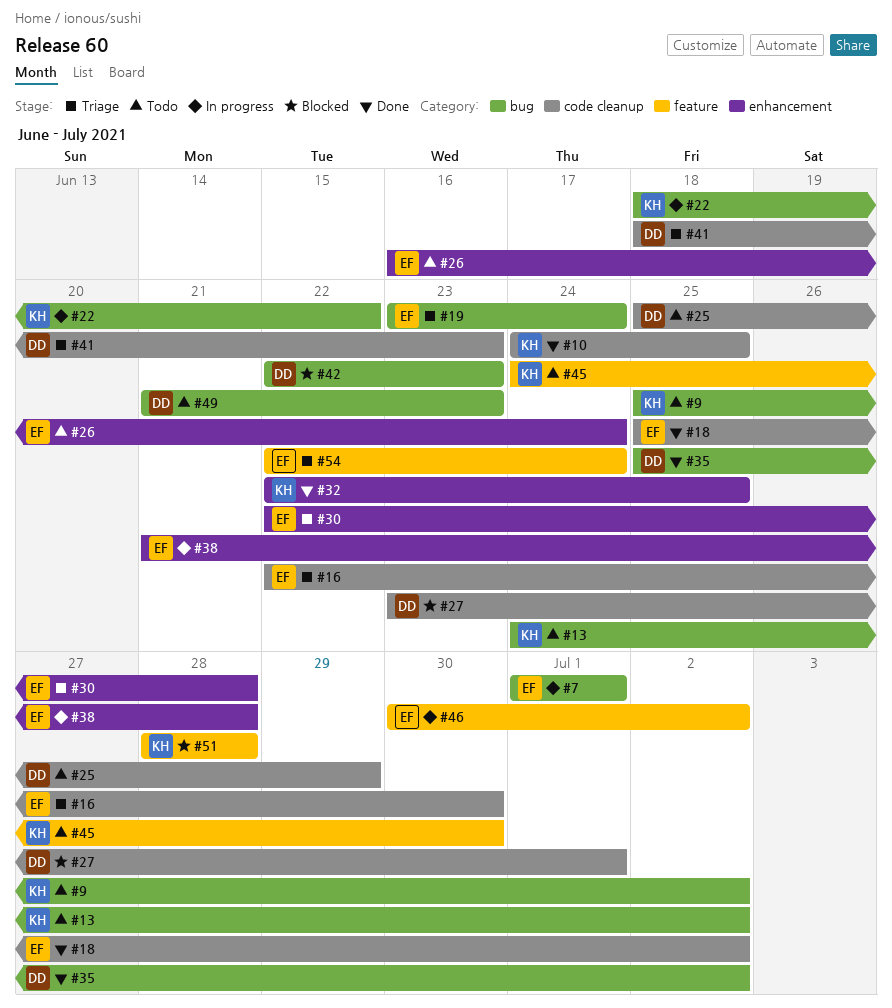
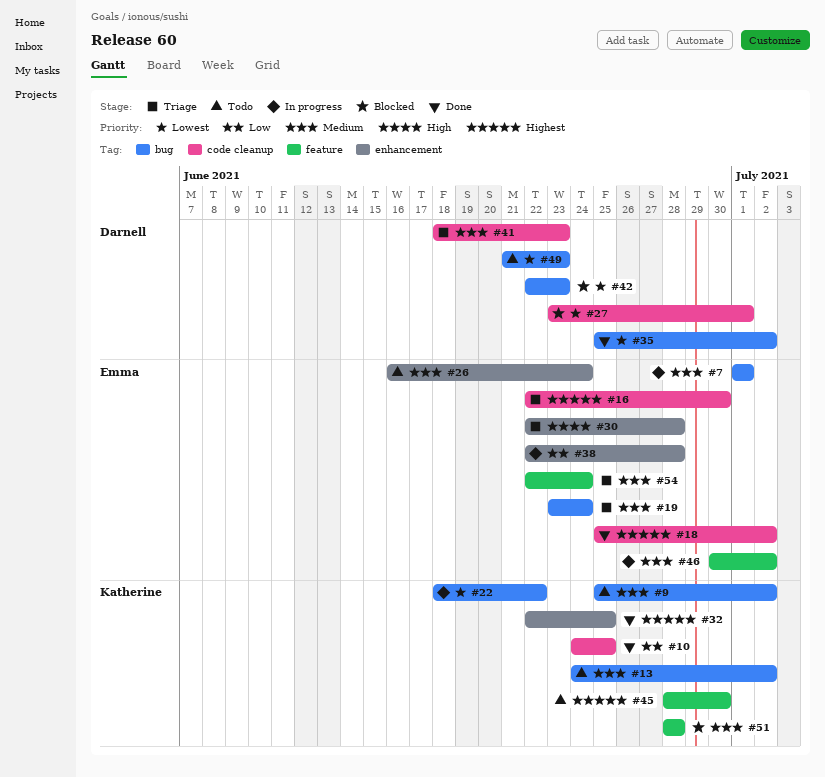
#25: present -> none
#38, start: Jun 21 -> Jun 22
#45, start: Jun 24 -> Jun 28

